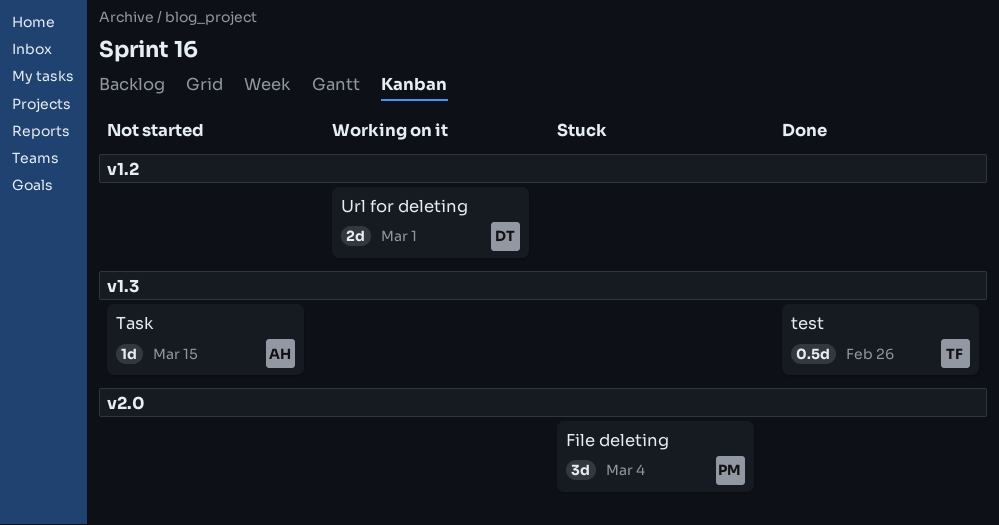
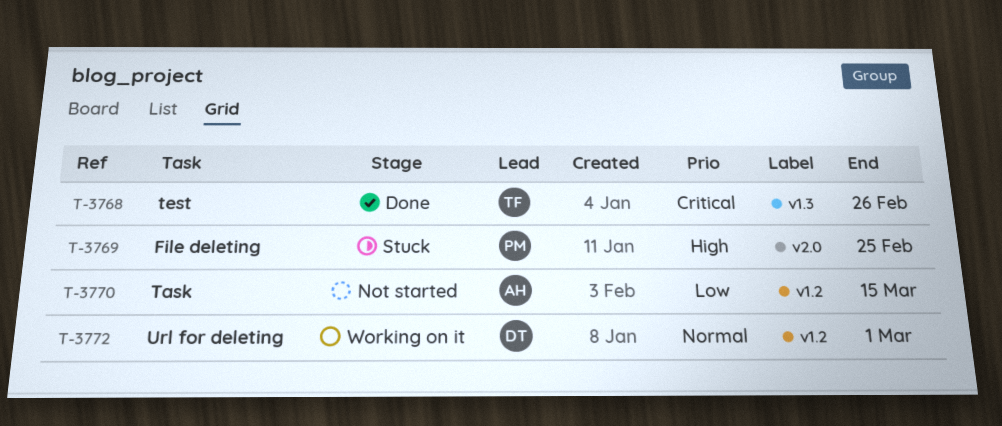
File deleting, due: Mar 4 -> Feb 25
Task, label: v1.3 -> v1.2

